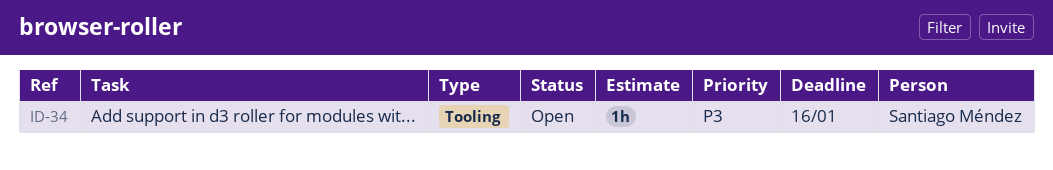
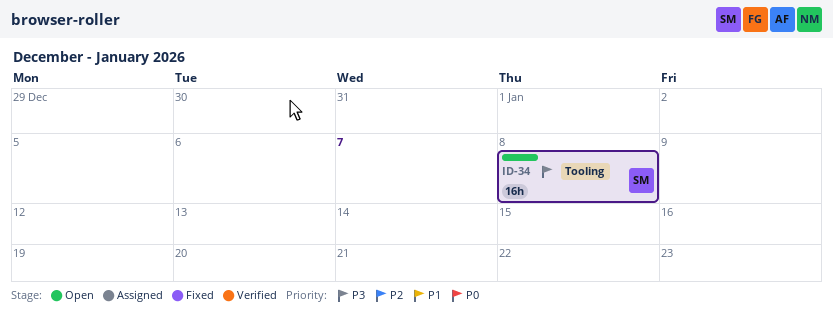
ID-34, estimate: 1h -> 16h
ID-34, due: Jan 16 -> Jan 8

